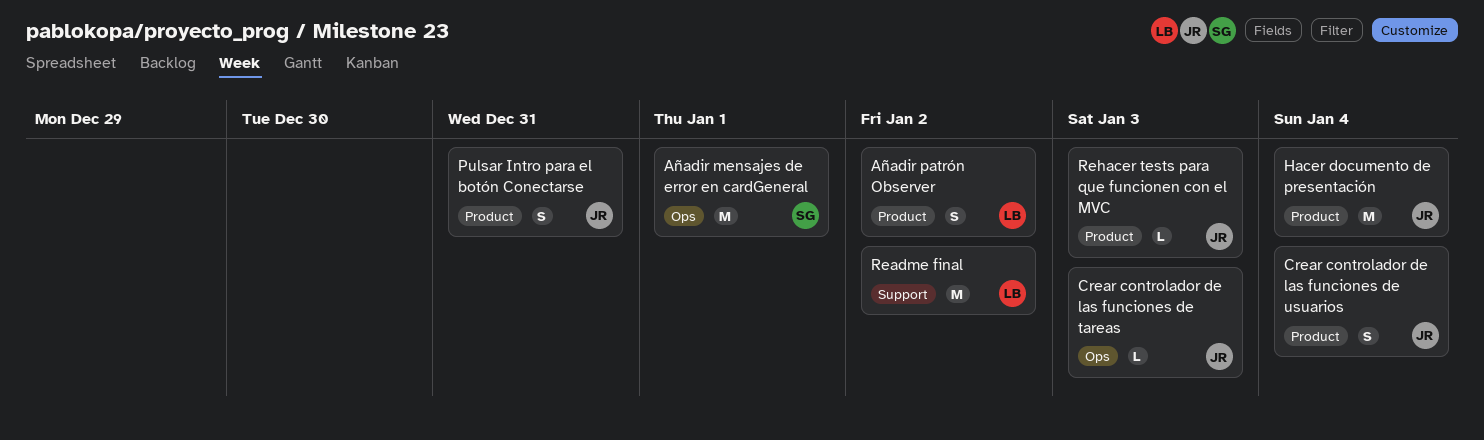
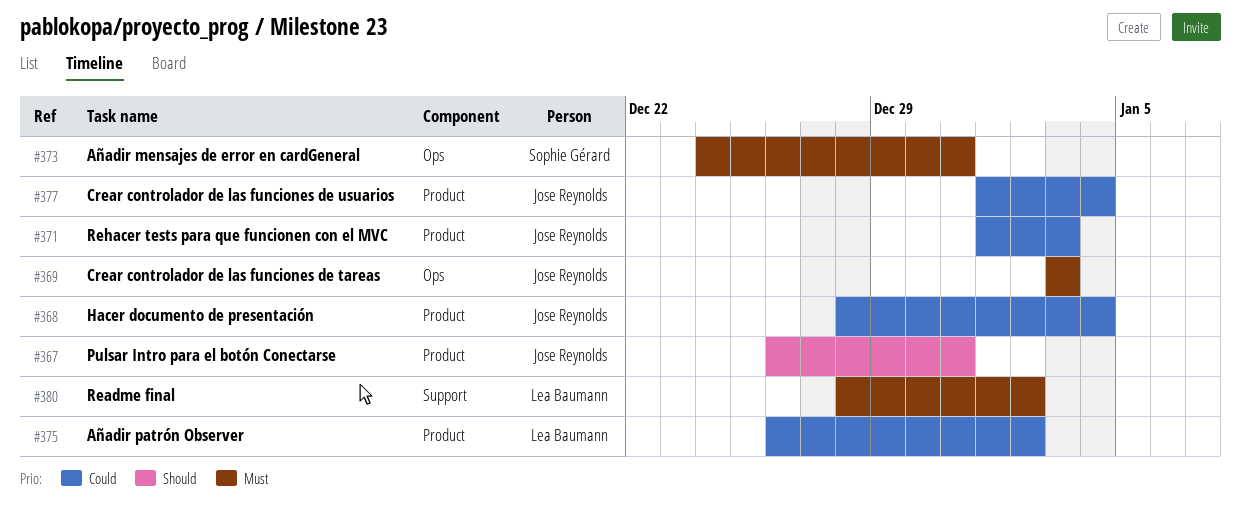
Añadir mensajes de error en cardGeneral, due: Jan 1 -> Dec 31

